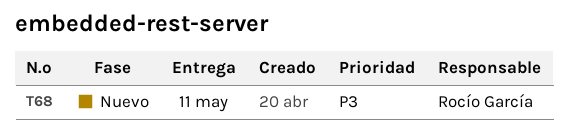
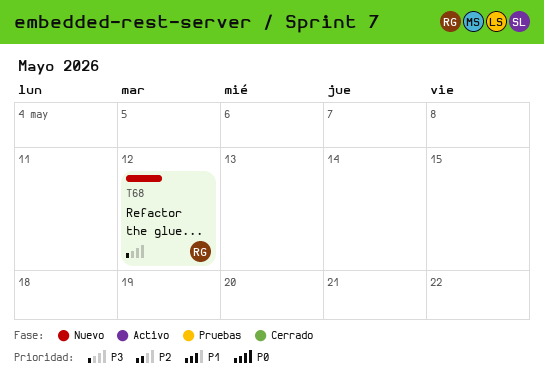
T68, due: May 11 -> May 12

